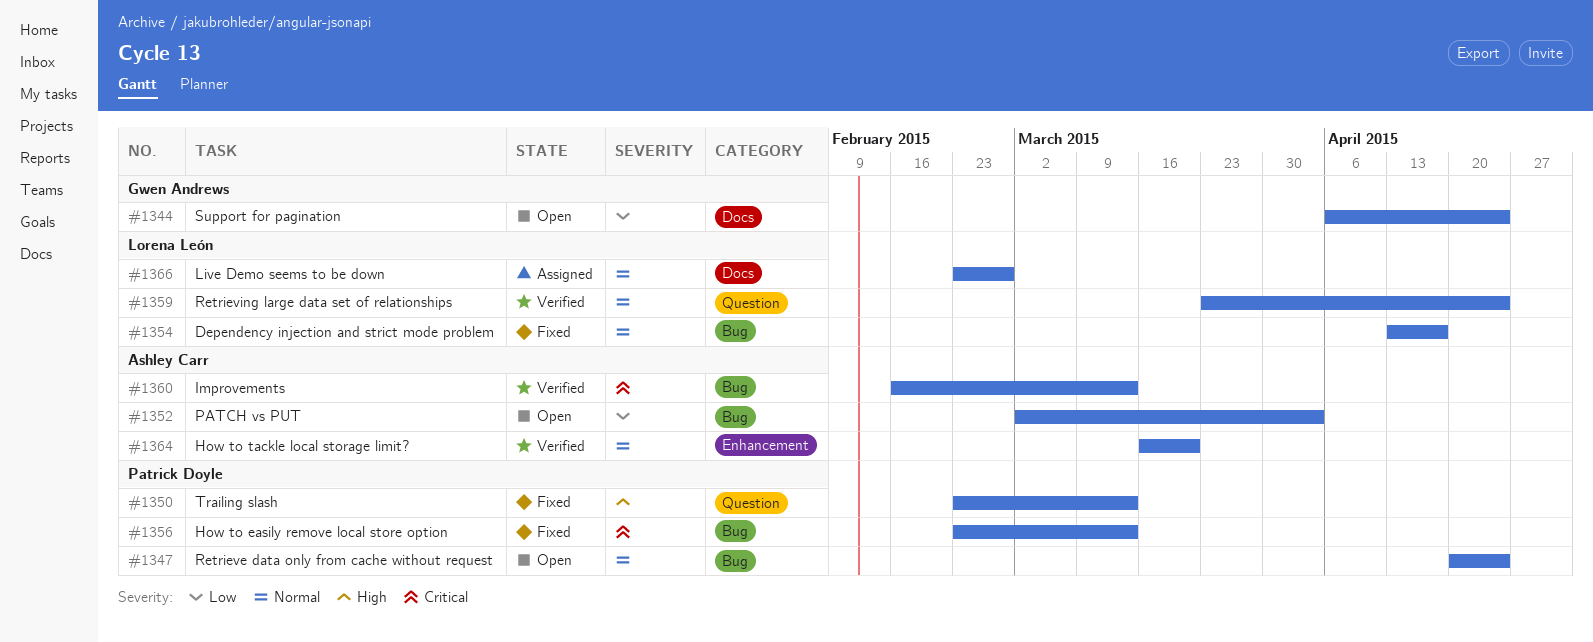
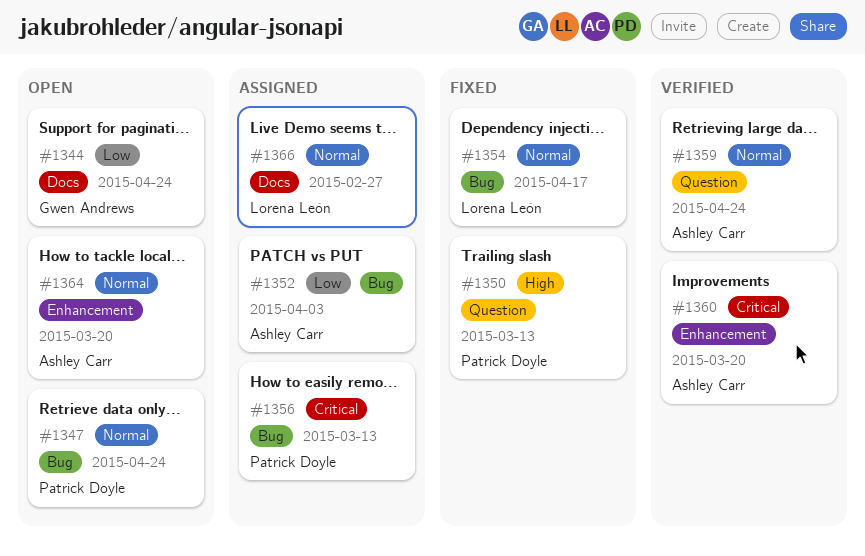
#1352, status: Open -> Assigned
#1356, status: Fixed -> Assigned
#1359, owner: Lorena León -> Ashley Carr
#1360, label: Bug -> Enhancement
#1360, due: Mar 13 -> Mar 20
#1364, status: Verified -> Open

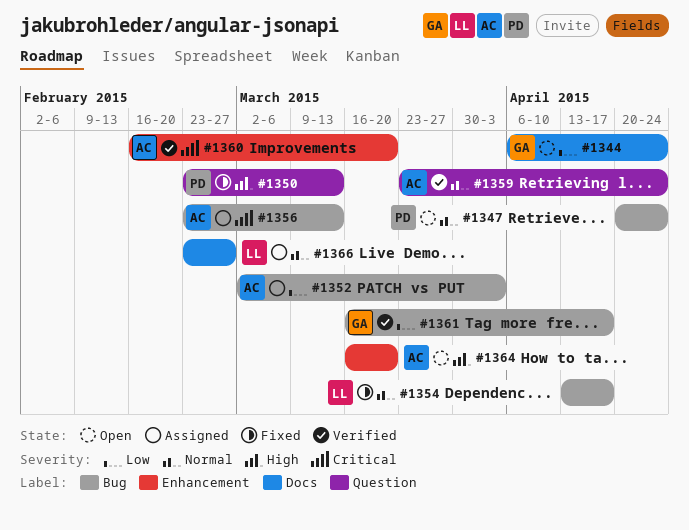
#1356, owner: Patrick Doyle -> Ashley Carr
#1361: none -> present
#1364, priority: Normal -> High

